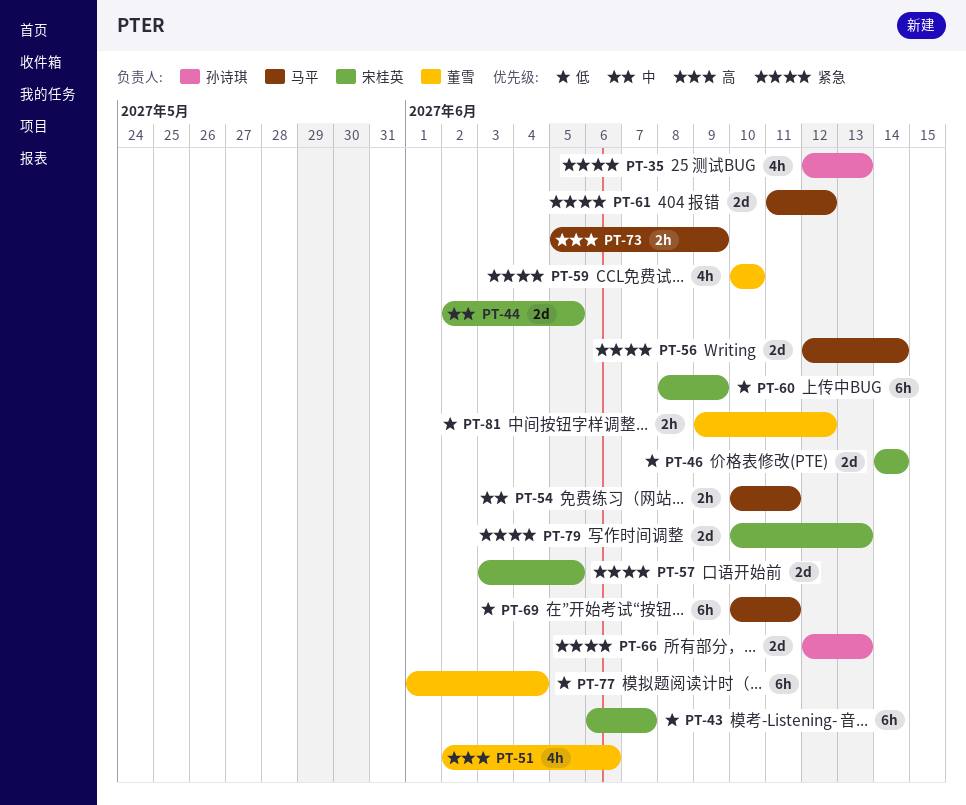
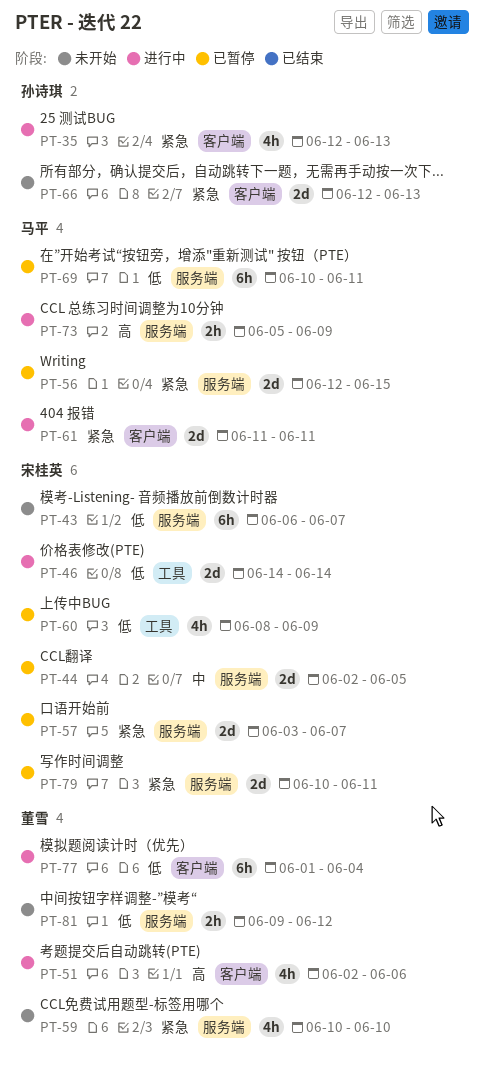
PT-54: present -> none
PT-56, due: Jun 14 -> Jun 15
PT-57, due: Jun 5 -> Jun 7
PT-60, estimate: 6h -> 4h
PT-61, due: Jun 12 -> Jun 11
PT-79, due: Jun 13 -> Jun 11

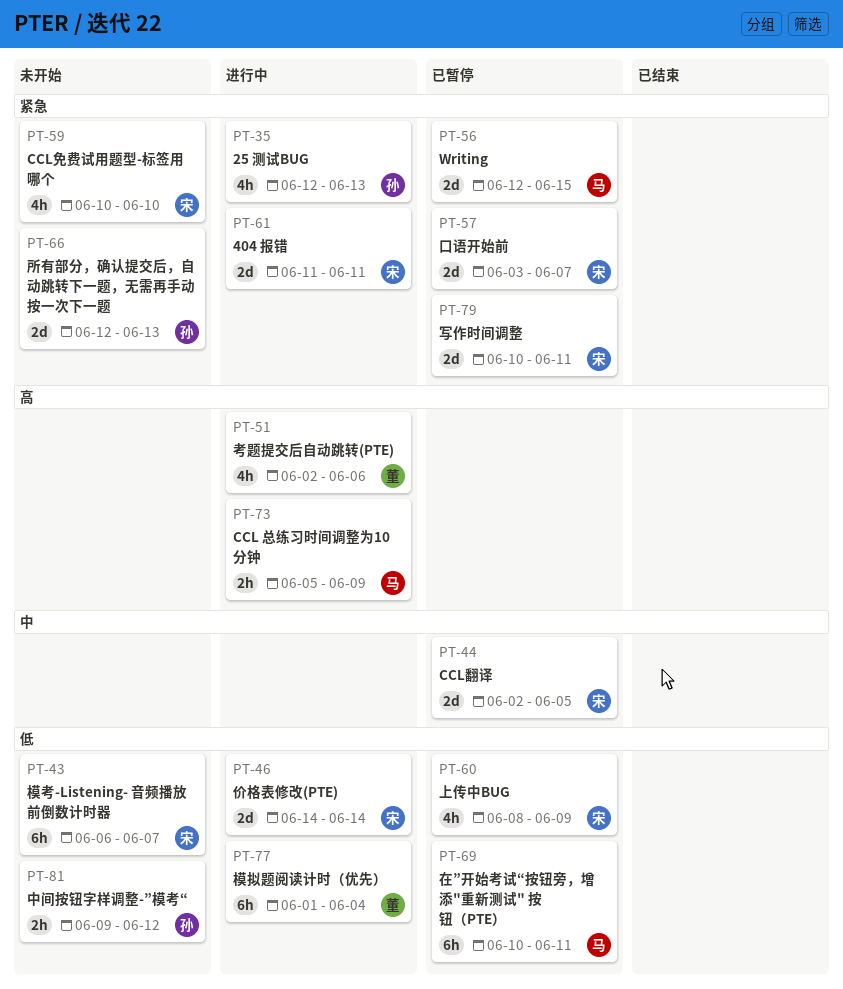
PT-59, owner: 董雪 -> 宋桂英
PT-61, owner: 马平 -> 宋桂英
PT-81, owner: 董雪 -> 孙诗琪

